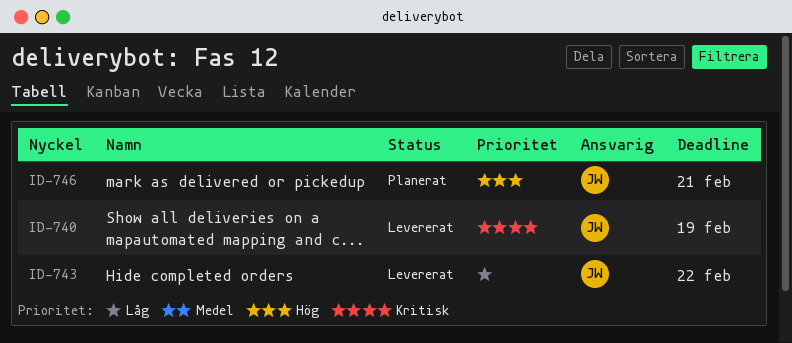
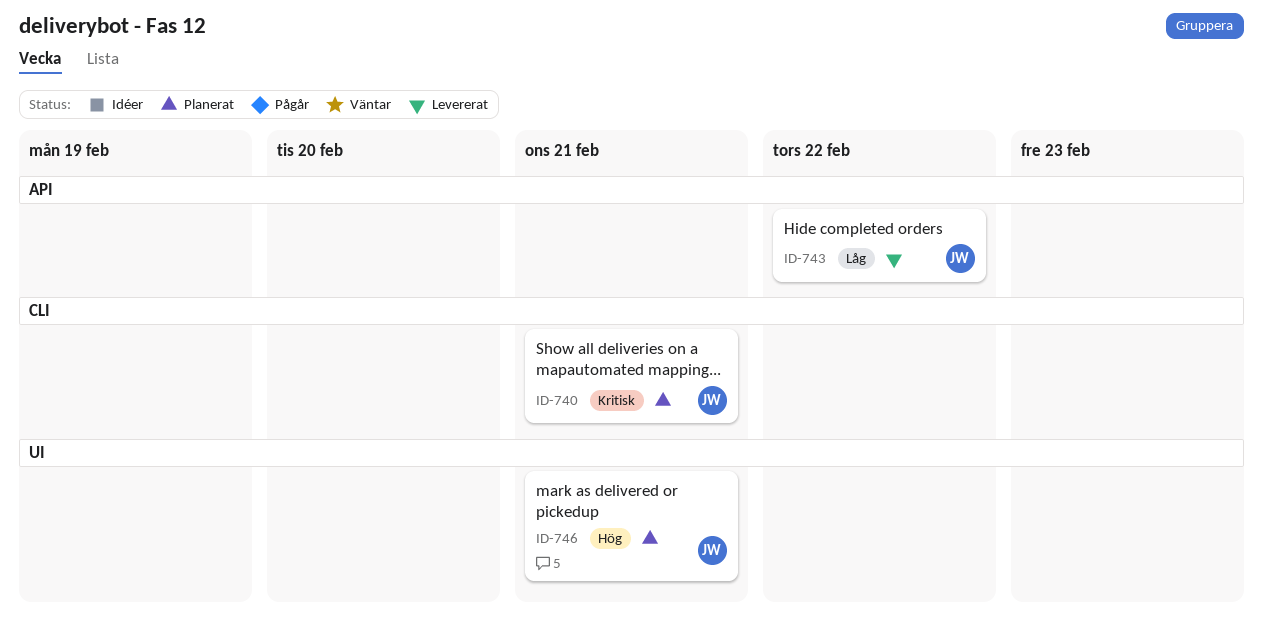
ID-740, status: Levererat -> Planerat
ID-740, due: Feb 19 -> Feb 21

